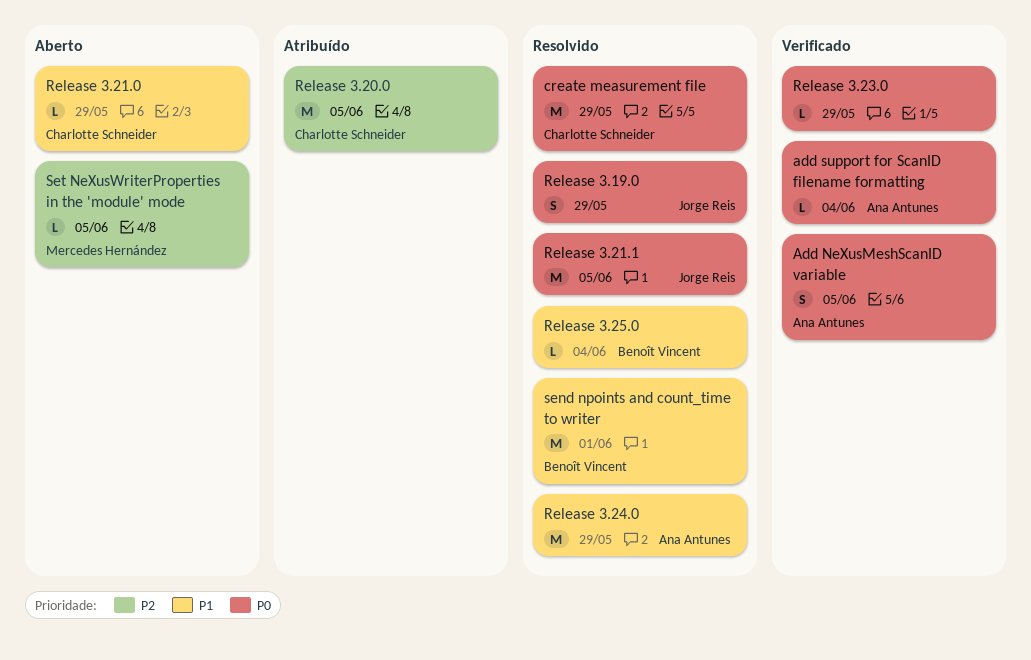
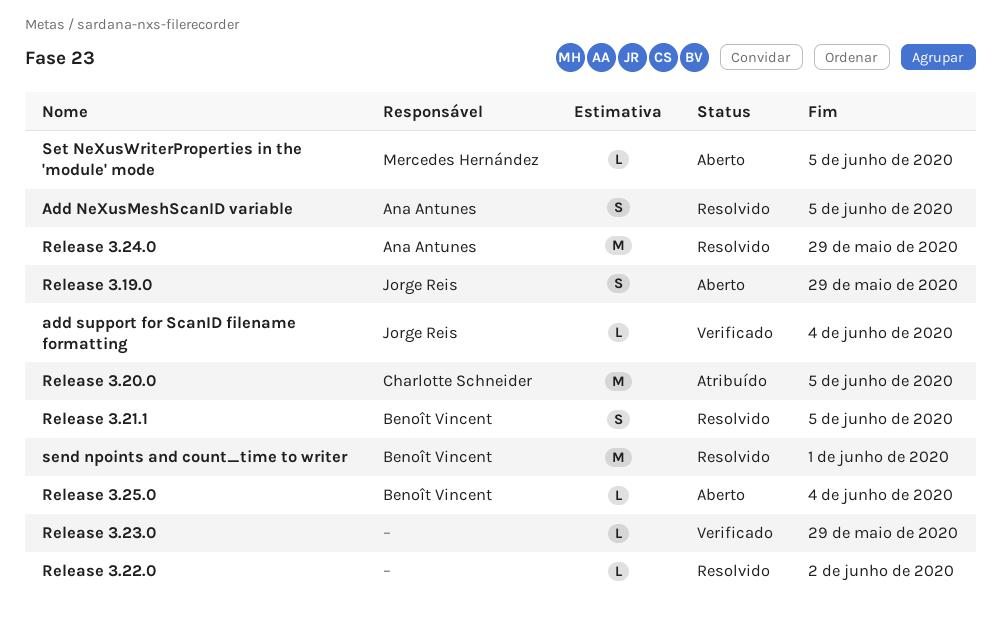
Add NeXusMeshScanID variable, status: Verificado -> Resolvido
add support for ScanID filename formatting, owner: Ana Antunes -> Jorge Reis
create measurement file: present -> none
Release 3.19.0, status: Resolvido -> Aberto
Release 3.21.0: present -> none
Release 3.21.1, owner: Jorge Reis -> Benoît Vincent
Release 3.21.1, estimate: M -> S
Release 3.22.0: none -> present
Release 3.25.0, status: Resolvido -> Aberto

